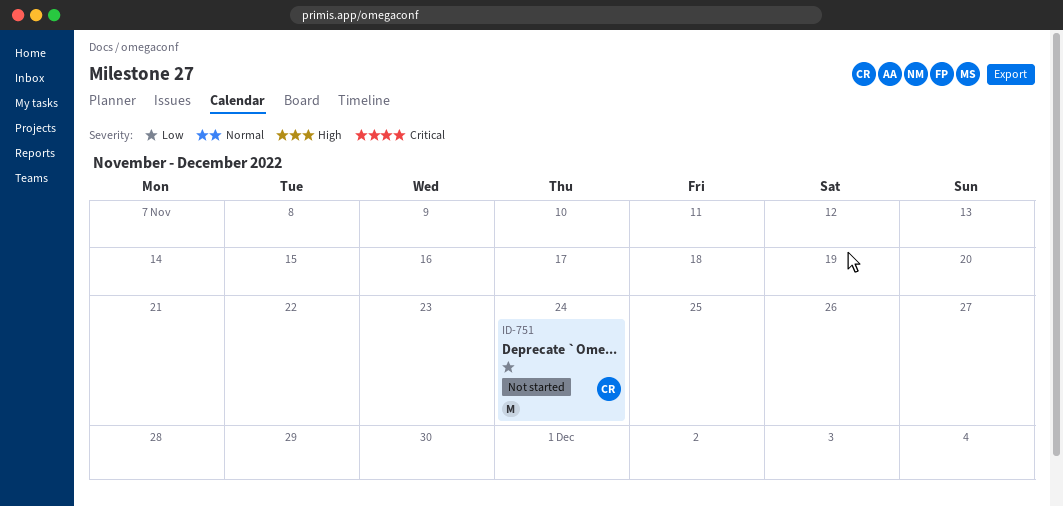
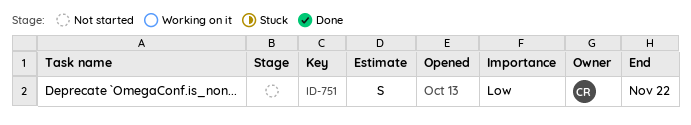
ID-751, estimate: M -> S
ID-751, due: Nov 24 -> Nov 22

